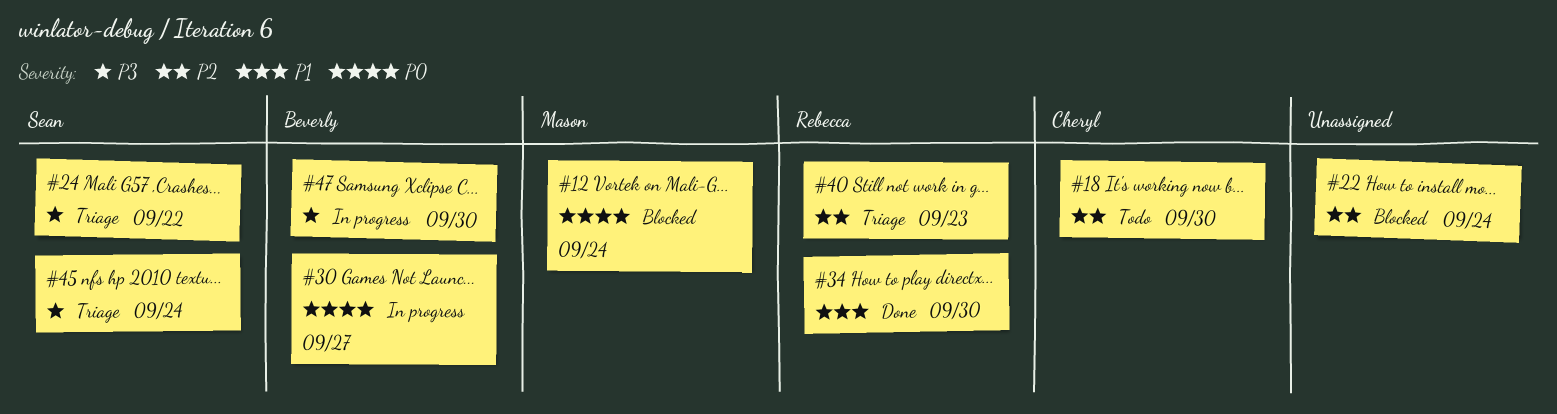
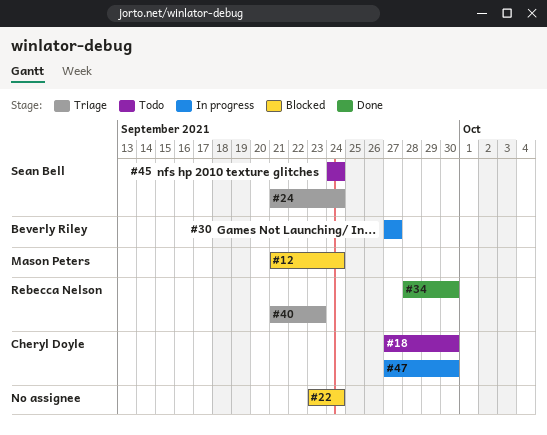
#24, due: Sep 22 -> Sep 24
#45, status: Triage -> Todo
#47, owner: Beverly Riley -> Cheryl Doyle

